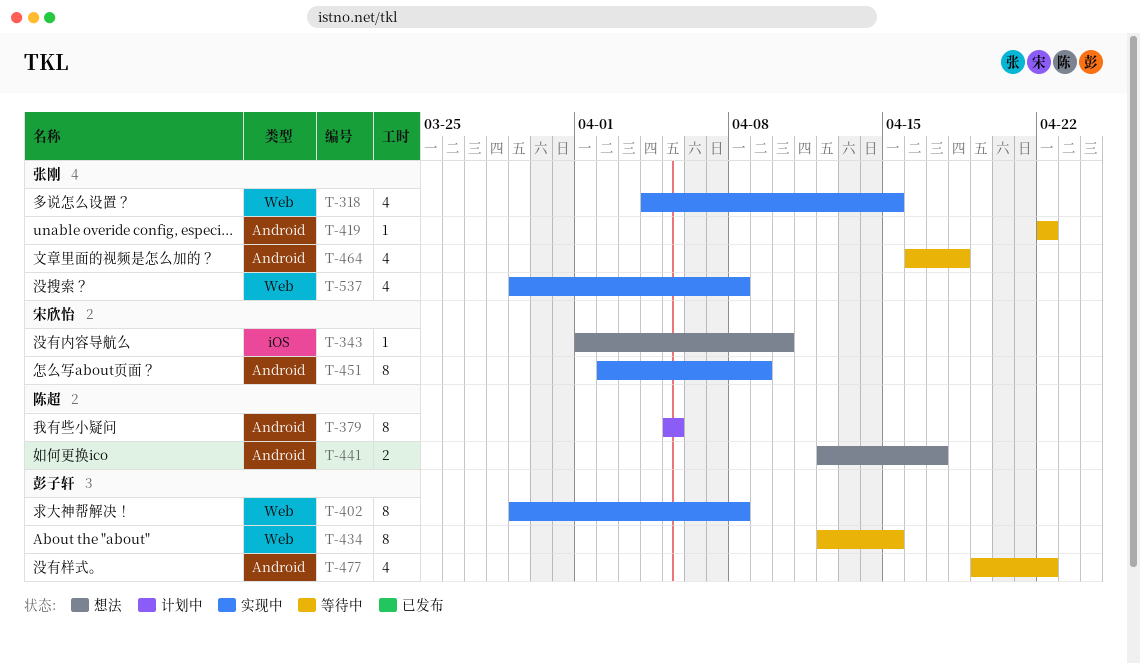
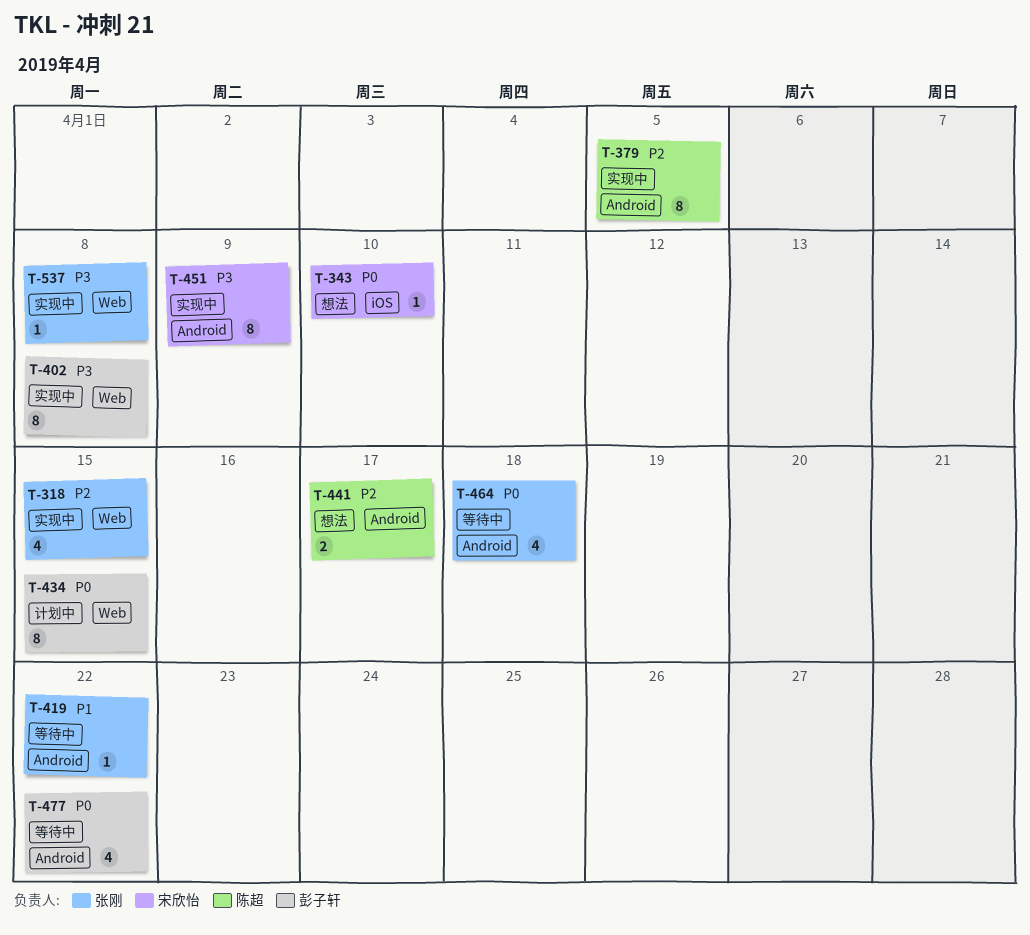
T-379, status: 计划中 -> 实现中
T-434, status: 等待中 -> 计划中
T-537, estimate: 4 -> 1

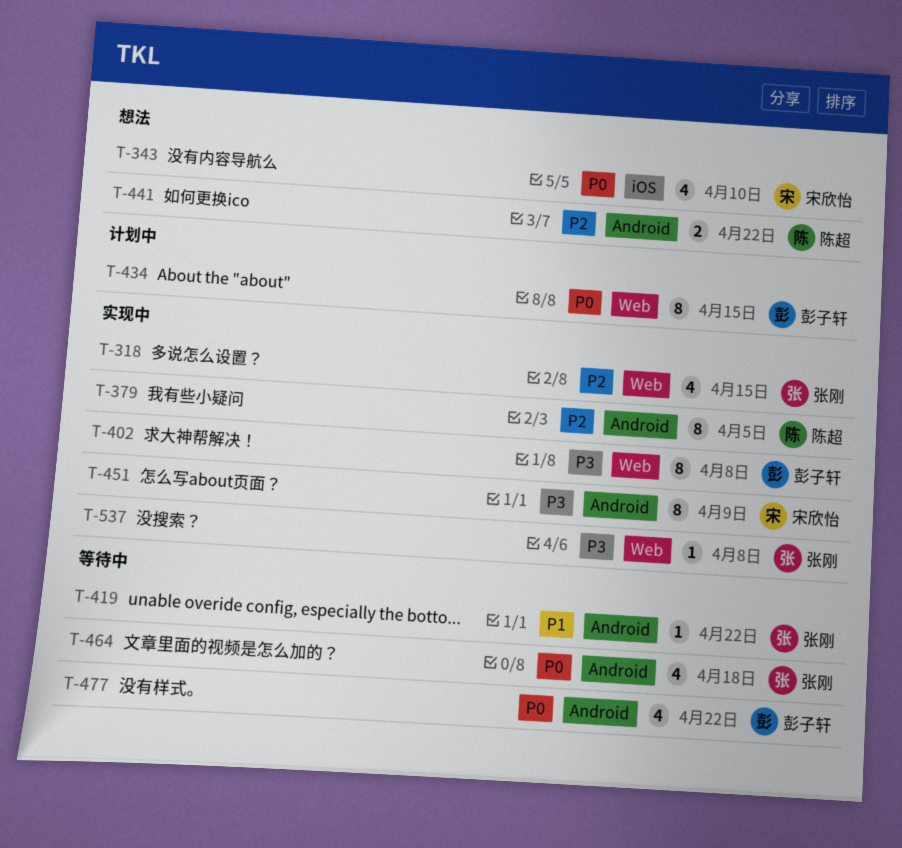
T-343, estimate: 1 -> 4
T-441, due: Apr 17 -> Apr 22

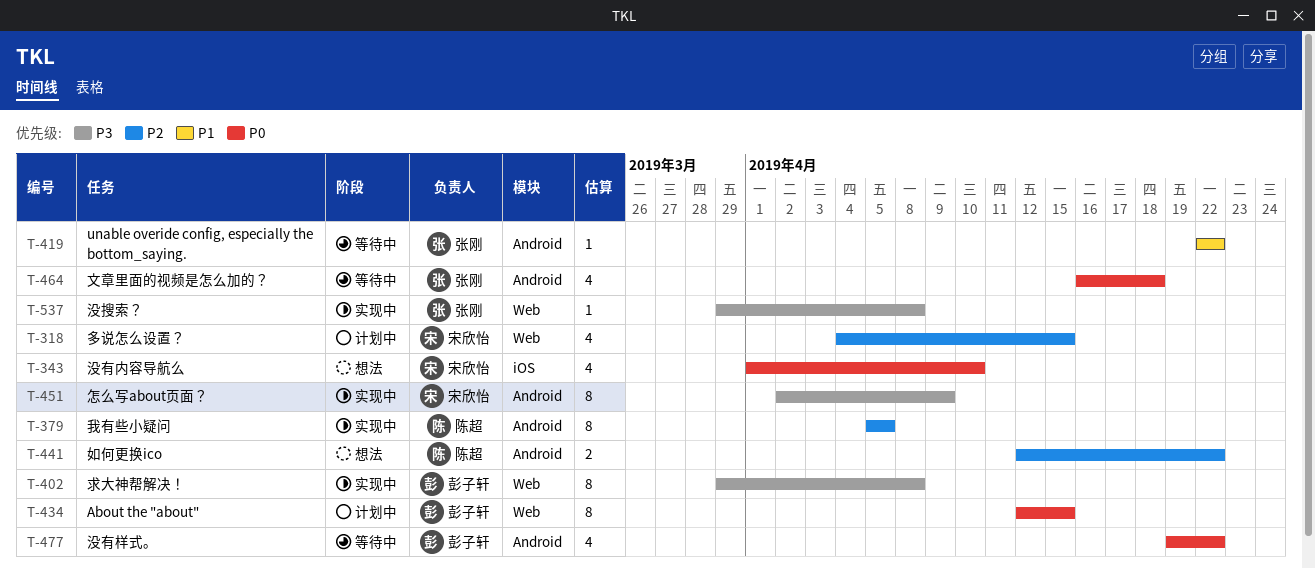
T-318, status: 实现中 -> 计划中
T-318, owner: 张刚 -> 宋欣怡

